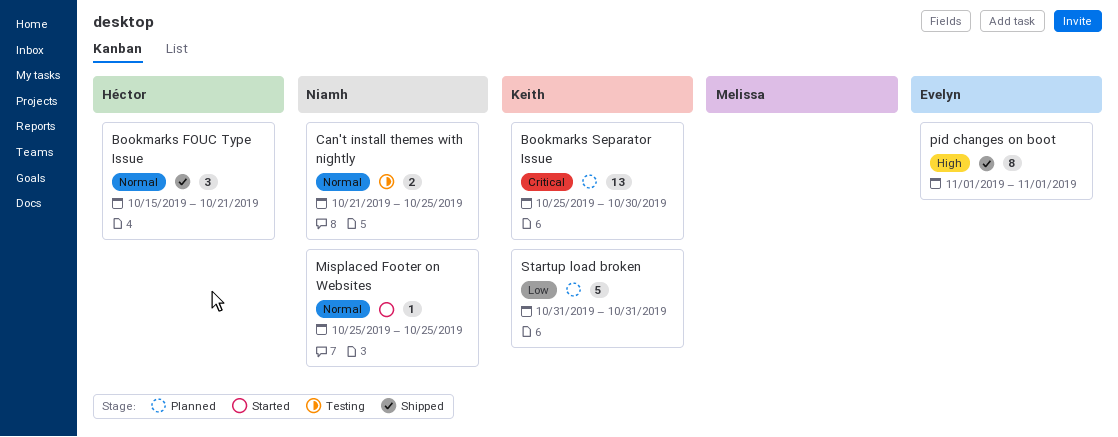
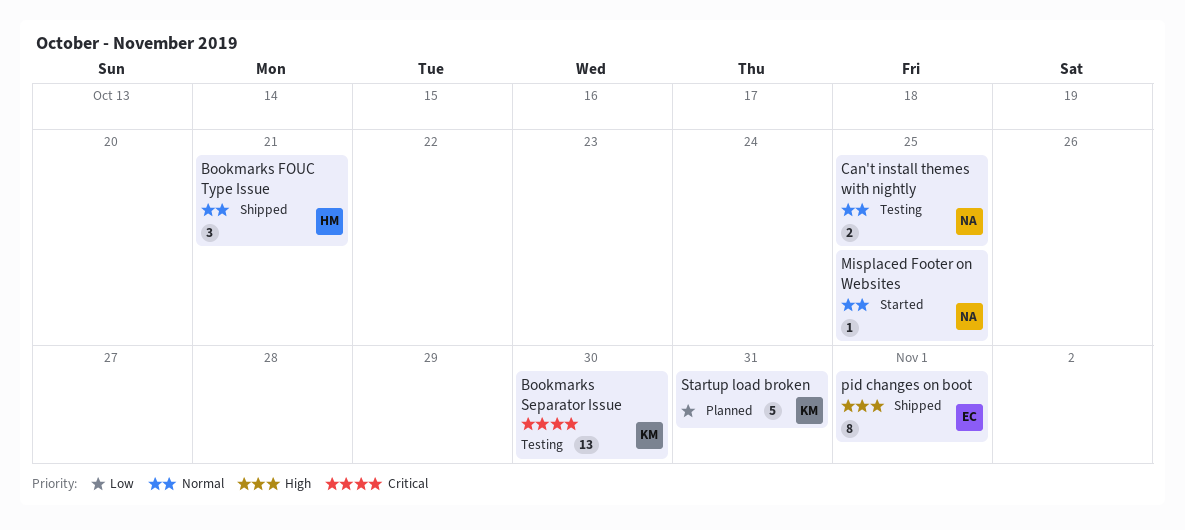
Bookmarks Separator Issue, status: Planned -> Testing

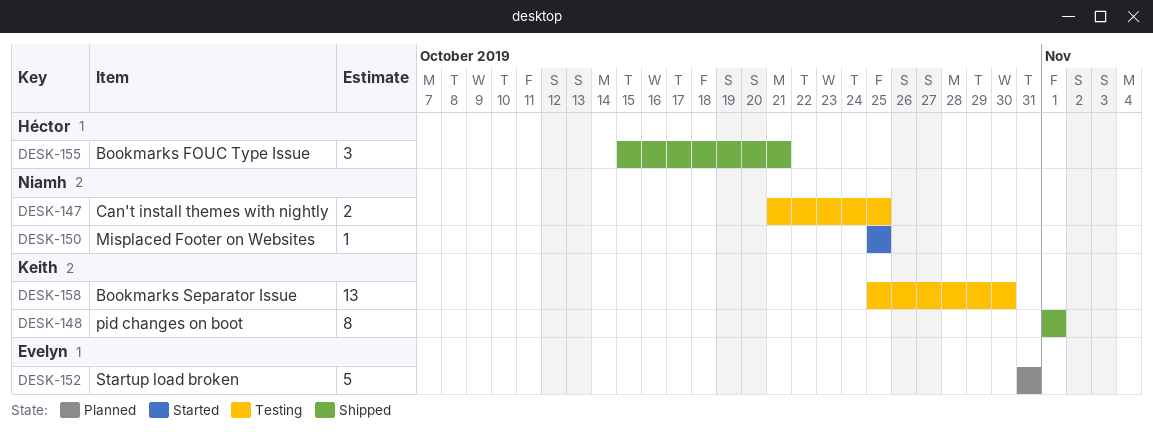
pid changes on boot, owner: Evelyn -> Keith
Startup load broken, owner: Keith -> Evelyn

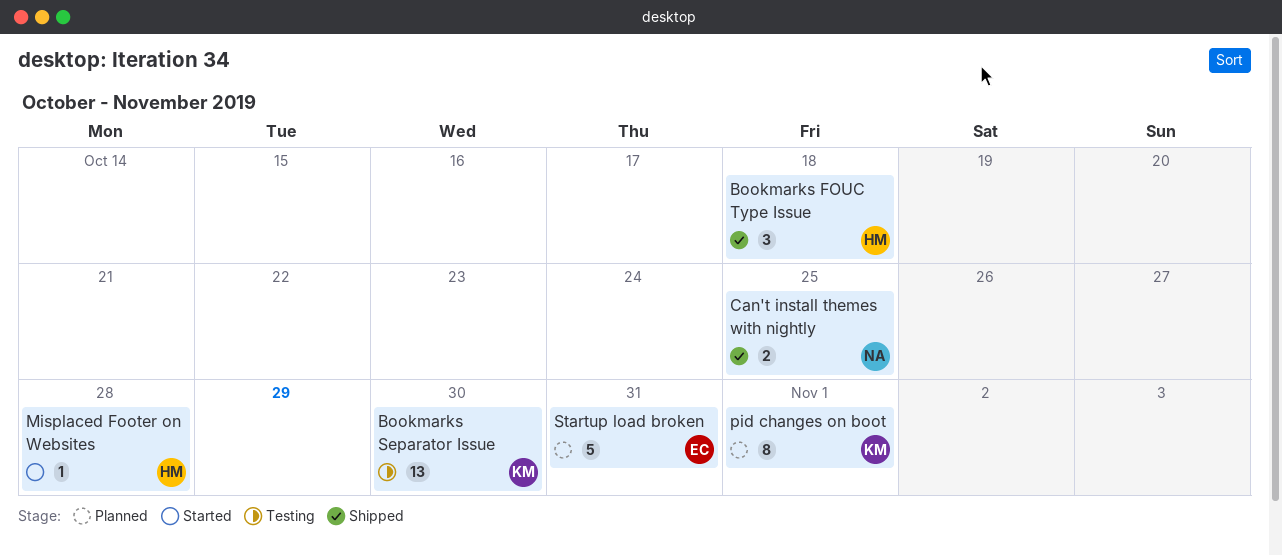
Bookmarks FOUC Type Issue, due: Oct 21 -> Oct 18
Can't install themes with nightly, status: Testing -> Shipped
Misplaced Footer on Websites, owner: Niamh -> Héctor
Misplaced Footer on Websites, due: Oct 25 -> Oct 28
pid changes on boot, status: Shipped -> Planned

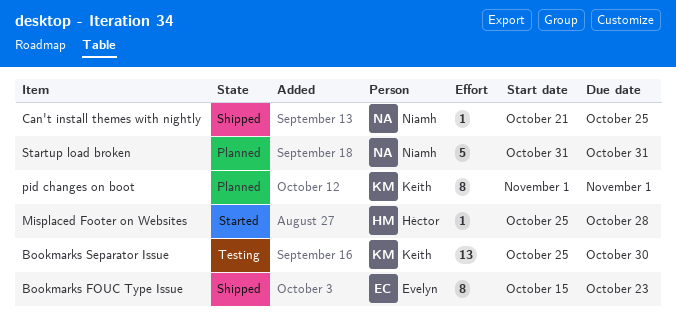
Bookmarks FOUC Type Issue, owner: Héctor -> Evelyn
Bookmarks FOUC Type Issue, estimate: 3 -> 8
Bookmarks FOUC Type Issue, due: Oct 18 -> Oct 23
Can't install themes with nightly, estimate: 2 -> 1
Startup load broken, owner: Evelyn -> Niamh

